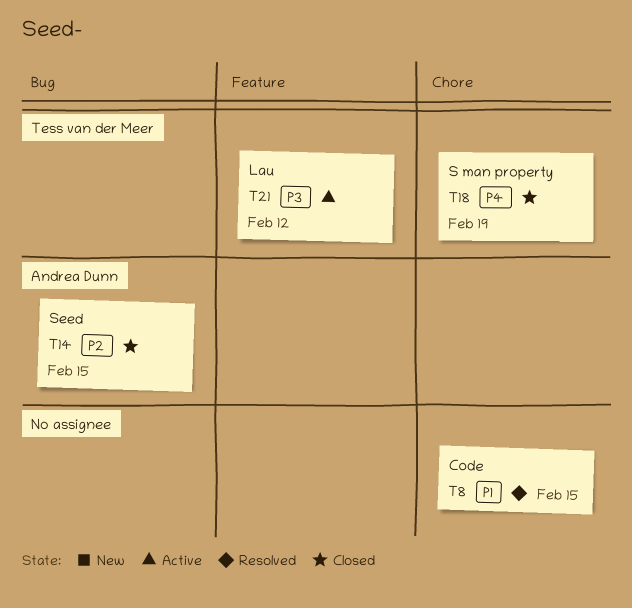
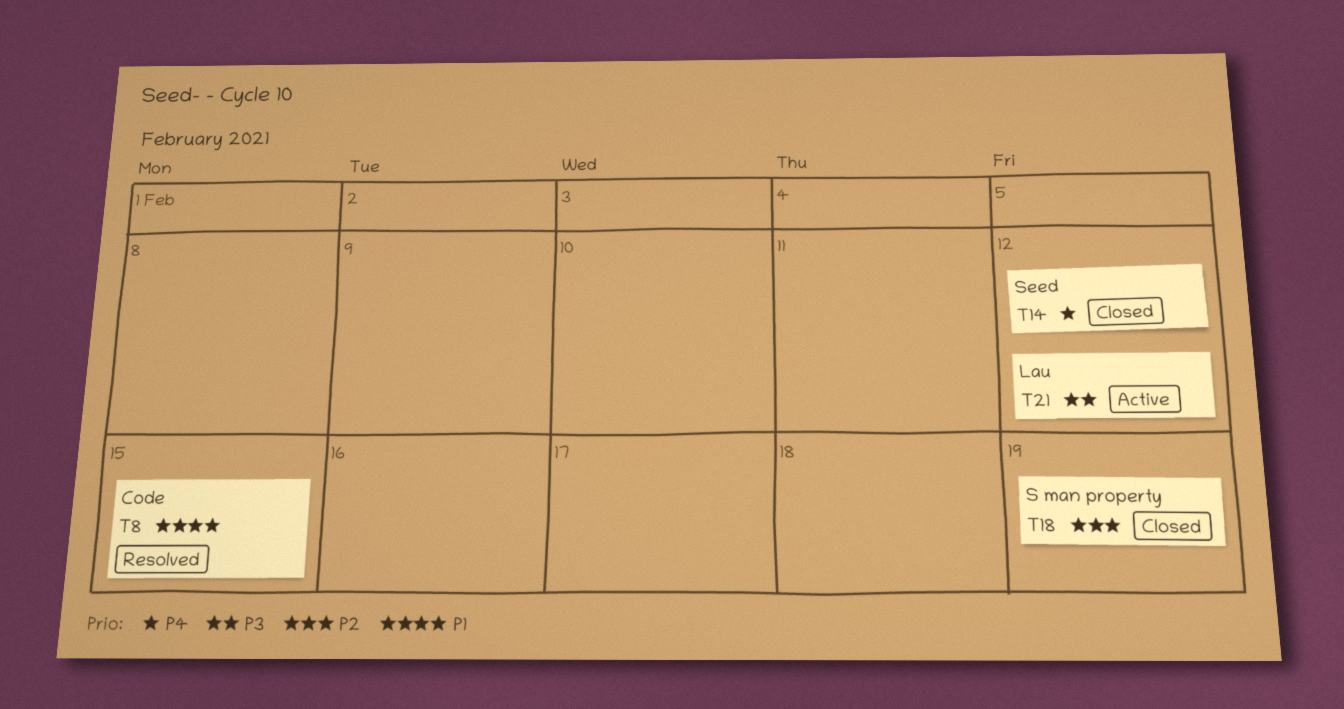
T14, priority: P2 -> P4
T14, due: Feb 15 -> Feb 12
T18, priority: P4 -> P2

